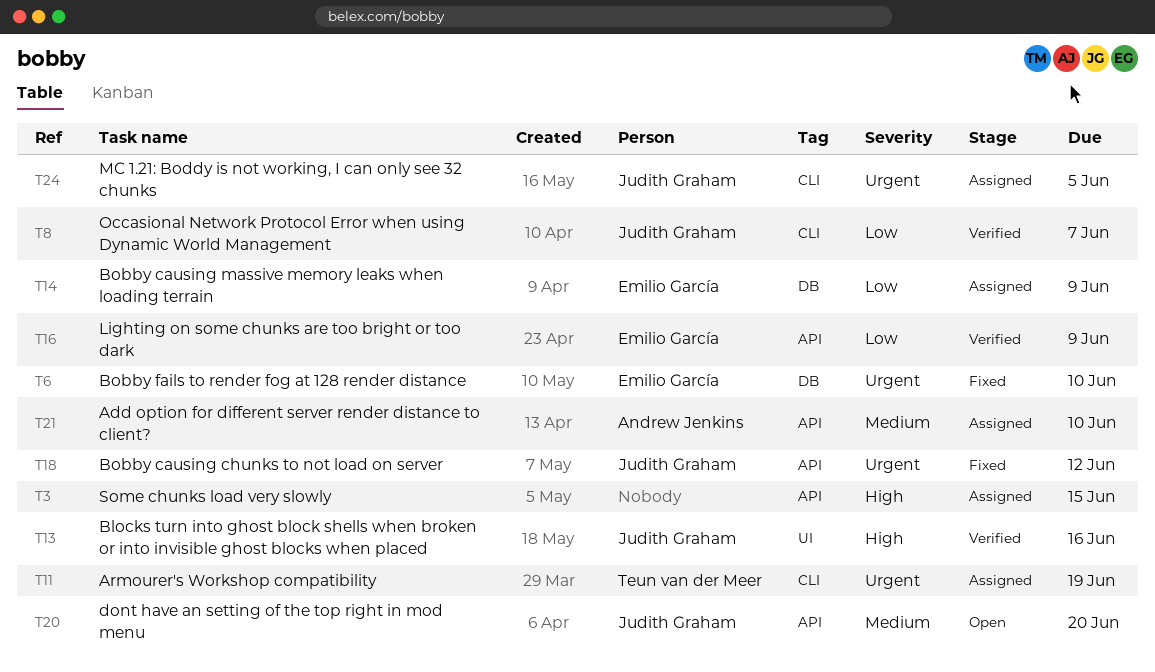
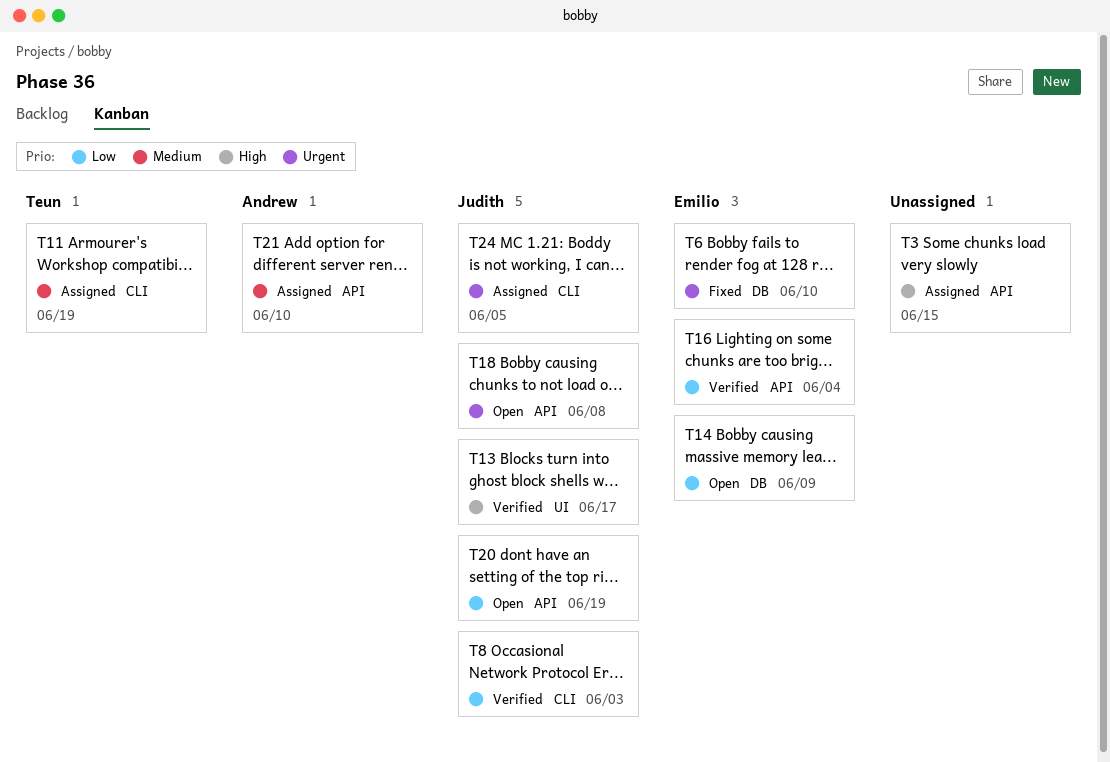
T8, due: Jun 7 -> Jun 3
T11, priority: Urgent -> Medium
T13, due: Jun 16 -> Jun 17
T14, status: Assigned -> Open
T16, due: Jun 9 -> Jun 4
T18, status: Fixed -> Open
T18, due: Jun 12 -> Jun 8
T20, priority: Medium -> Low
T20, due: Jun 20 -> Jun 19

